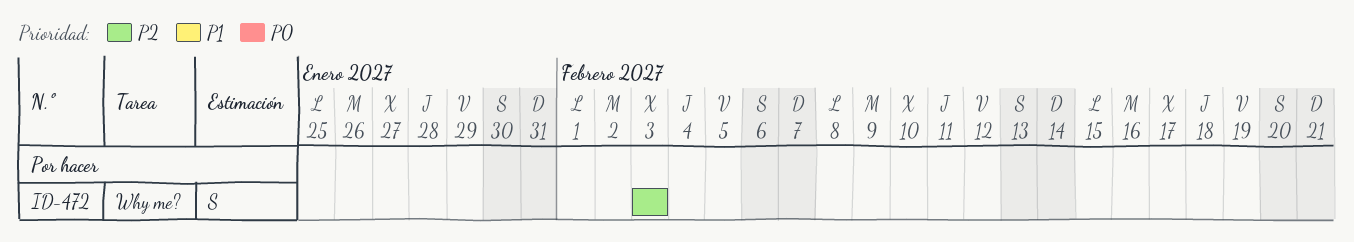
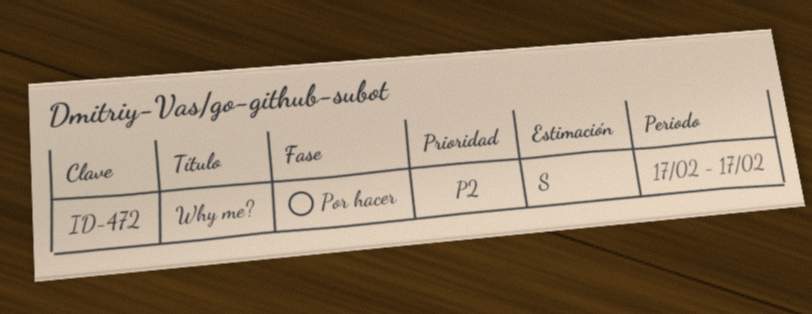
ID-472, start: Feb 3 -> Feb 17
ID-472, due: Feb 3 -> Feb 17

